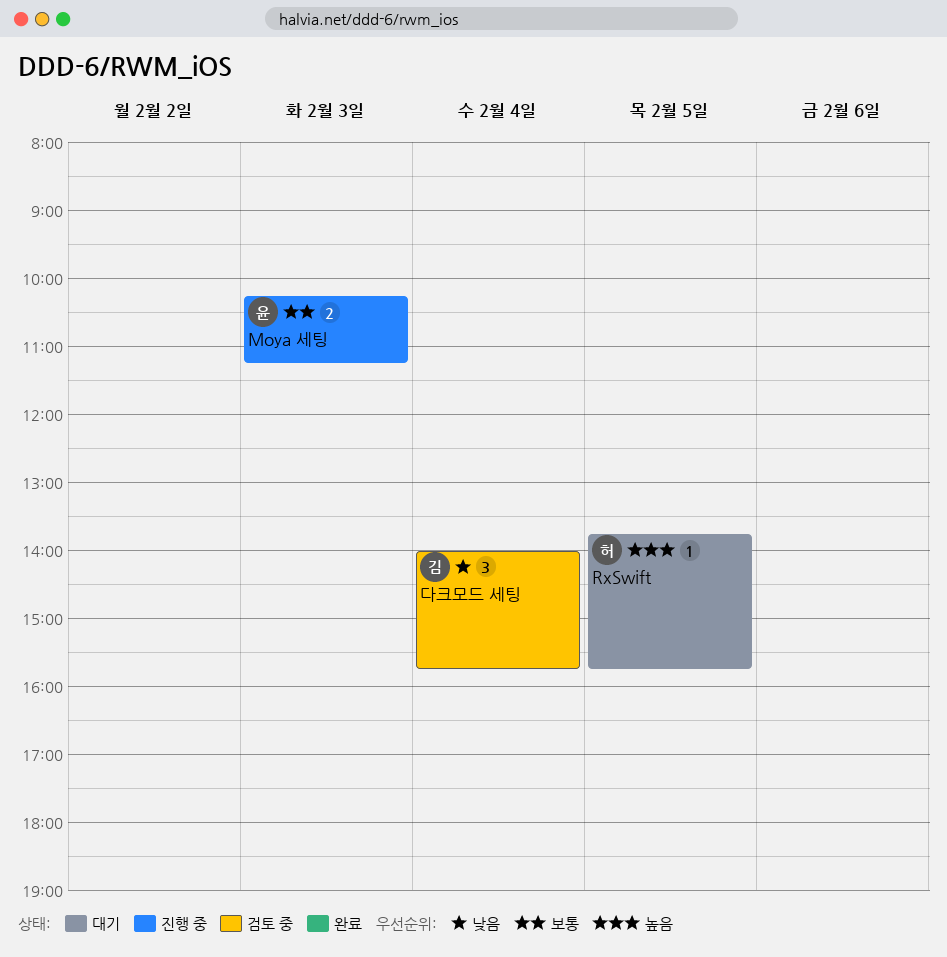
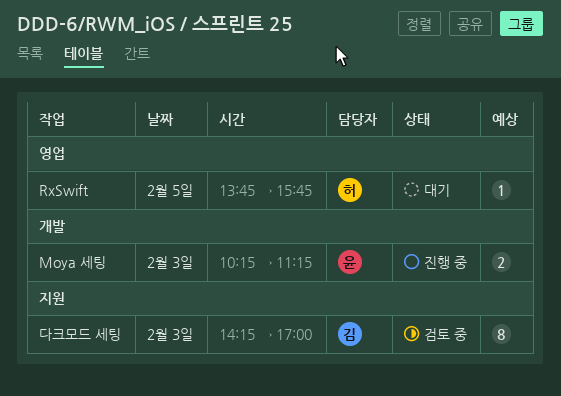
다크모드 세팅, estimate: 3 -> 8
다크모드 세팅, day: Feb 4 -> Feb 3
다크모드 세팅, begins: 14:00 -> 14:15
다크모드 세팅, ends: 15:45 -> 17:00

